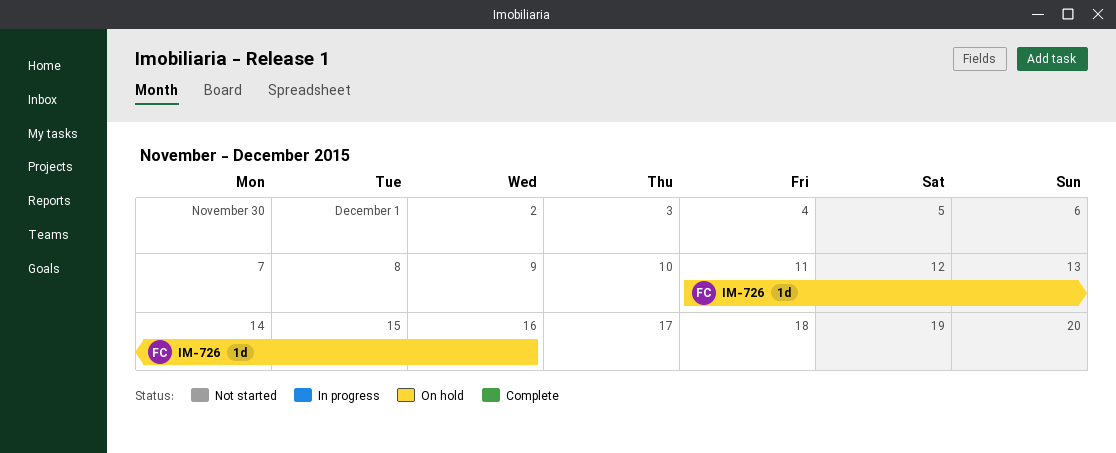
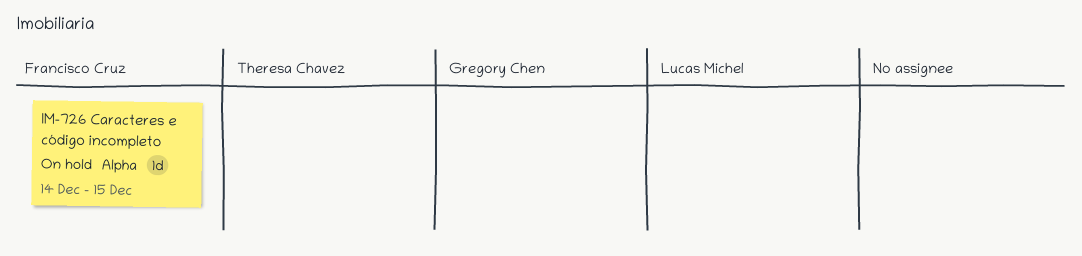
IM-726, start: Dec 11 -> Dec 14
IM-726, due: Dec 16 -> Dec 15

